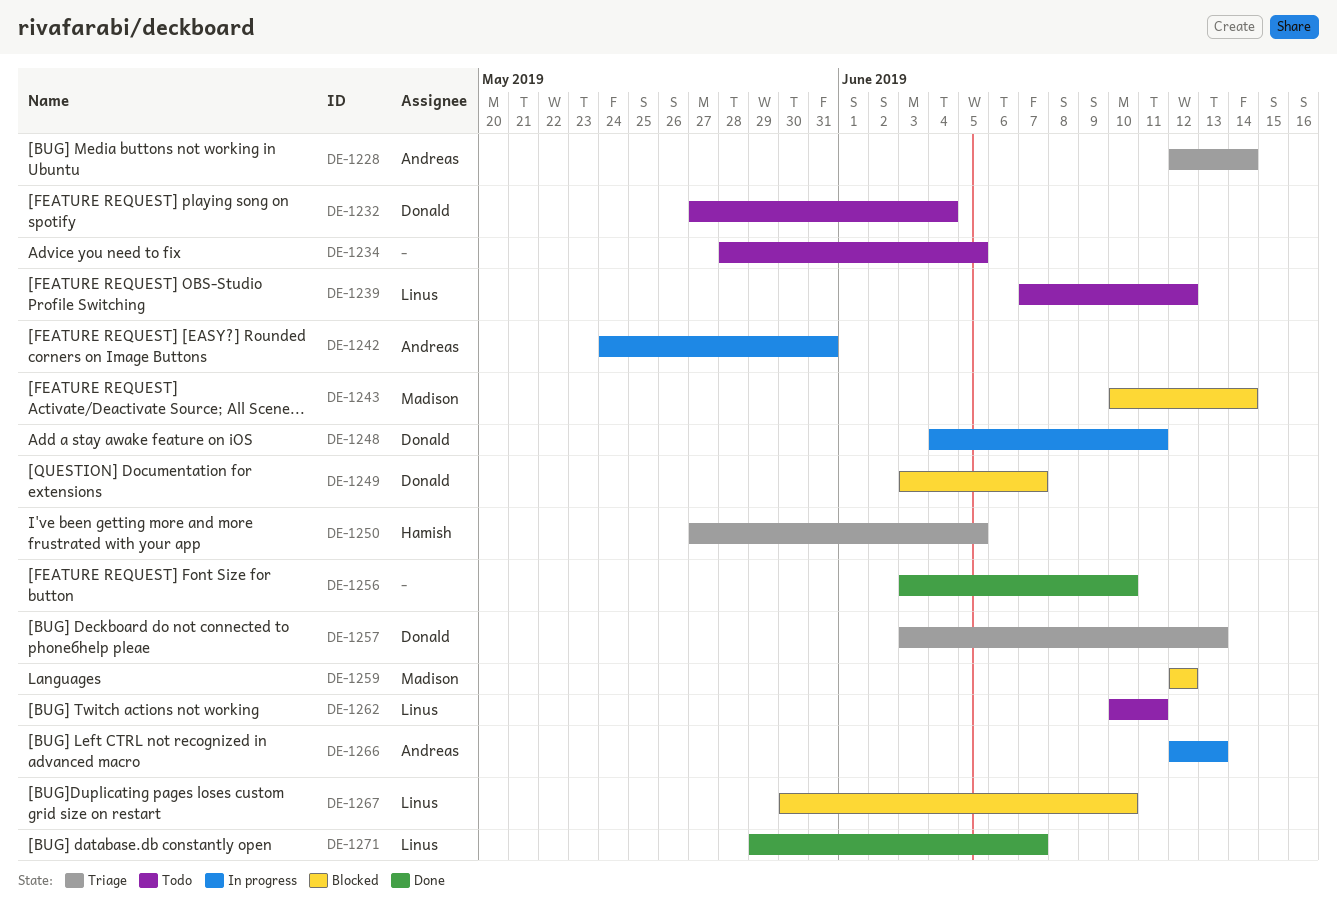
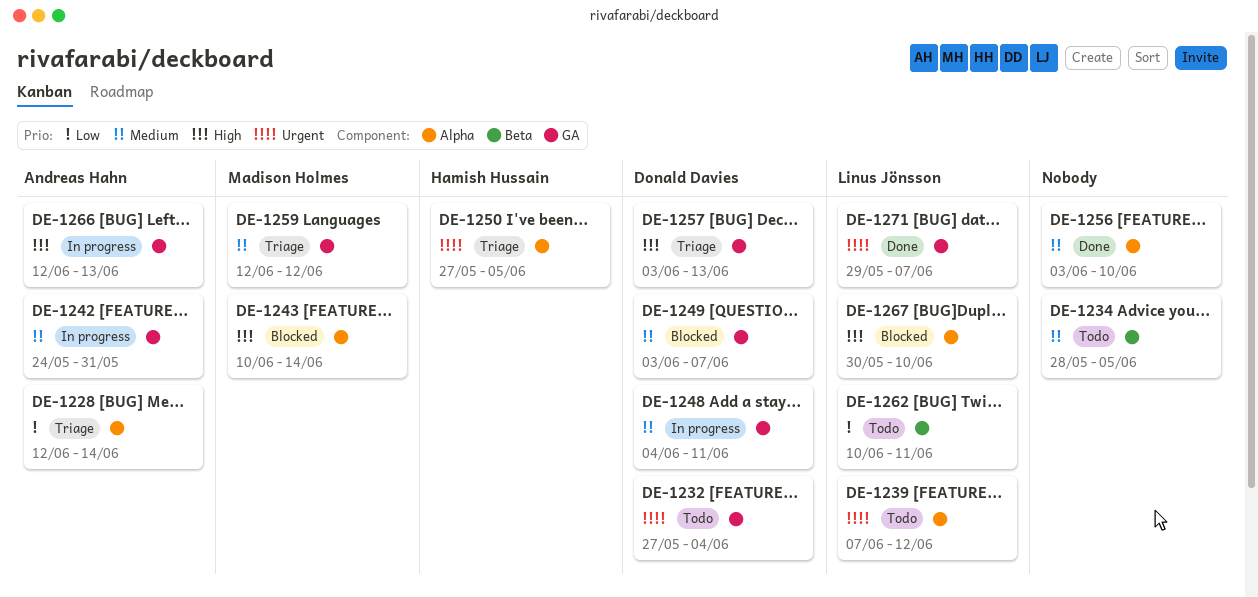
DE-1259, status: Blocked -> Triage

